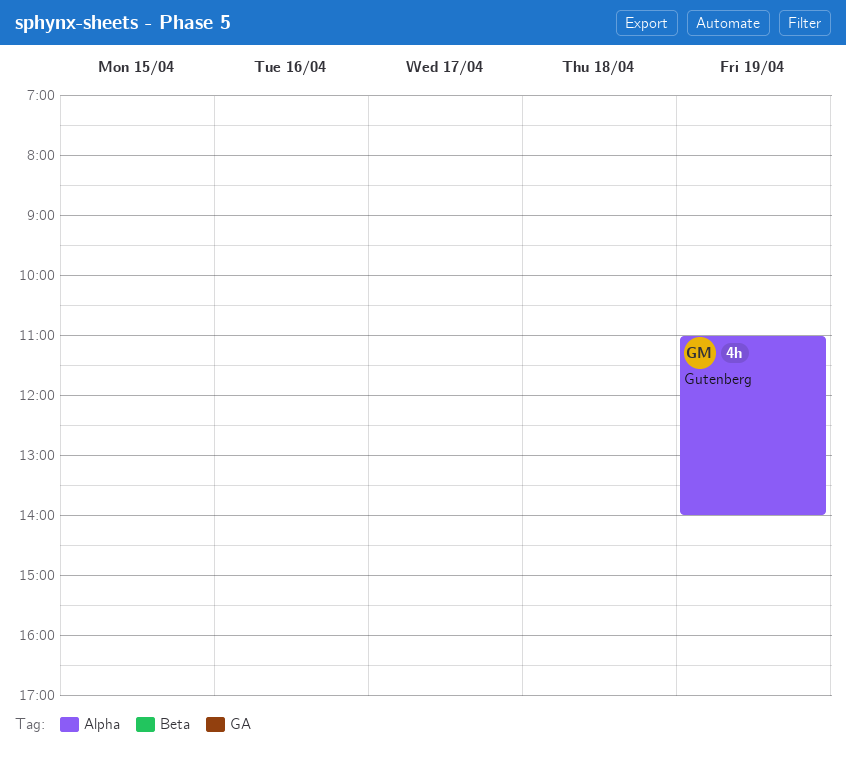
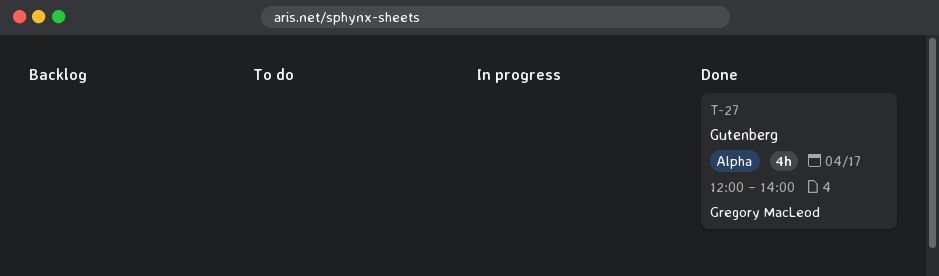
Gutenberg, day: Apr 19 -> Apr 17
Gutenberg, begins: 11:00 -> 12:00

